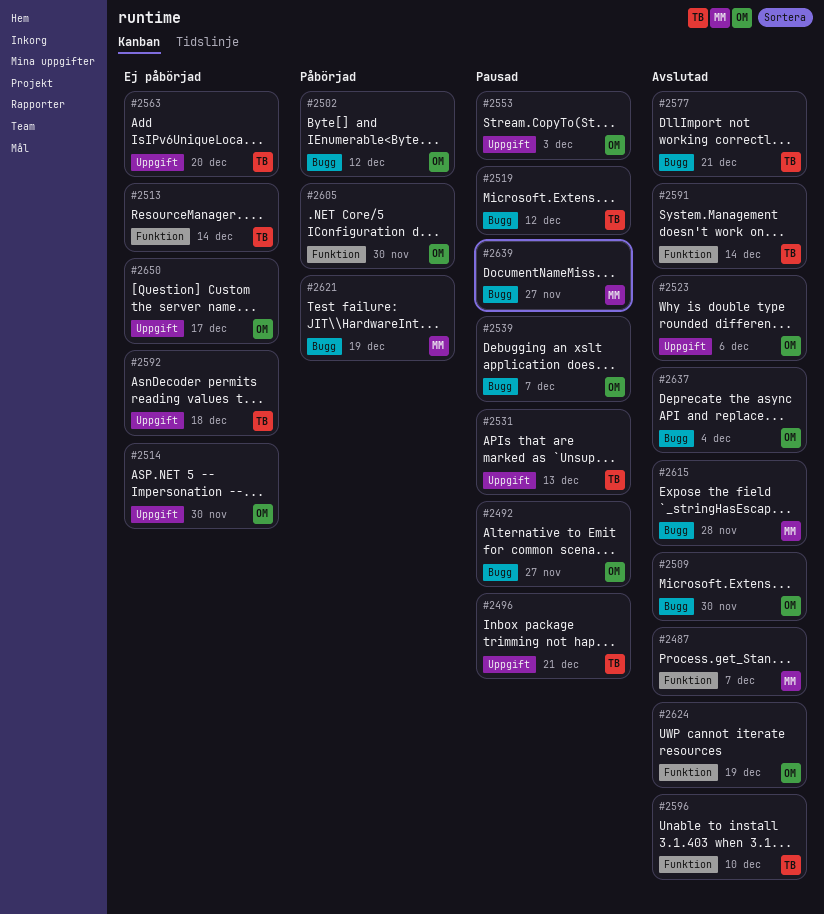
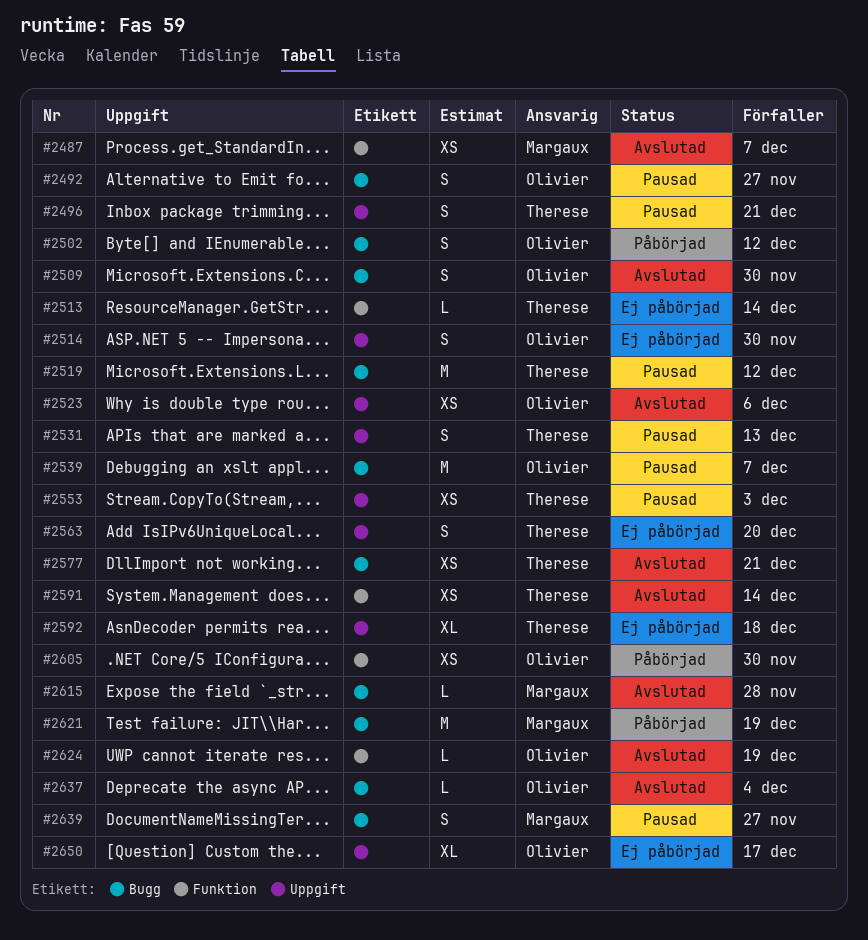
#2553, owner: Olivier -> Therese
#2596: present -> none

